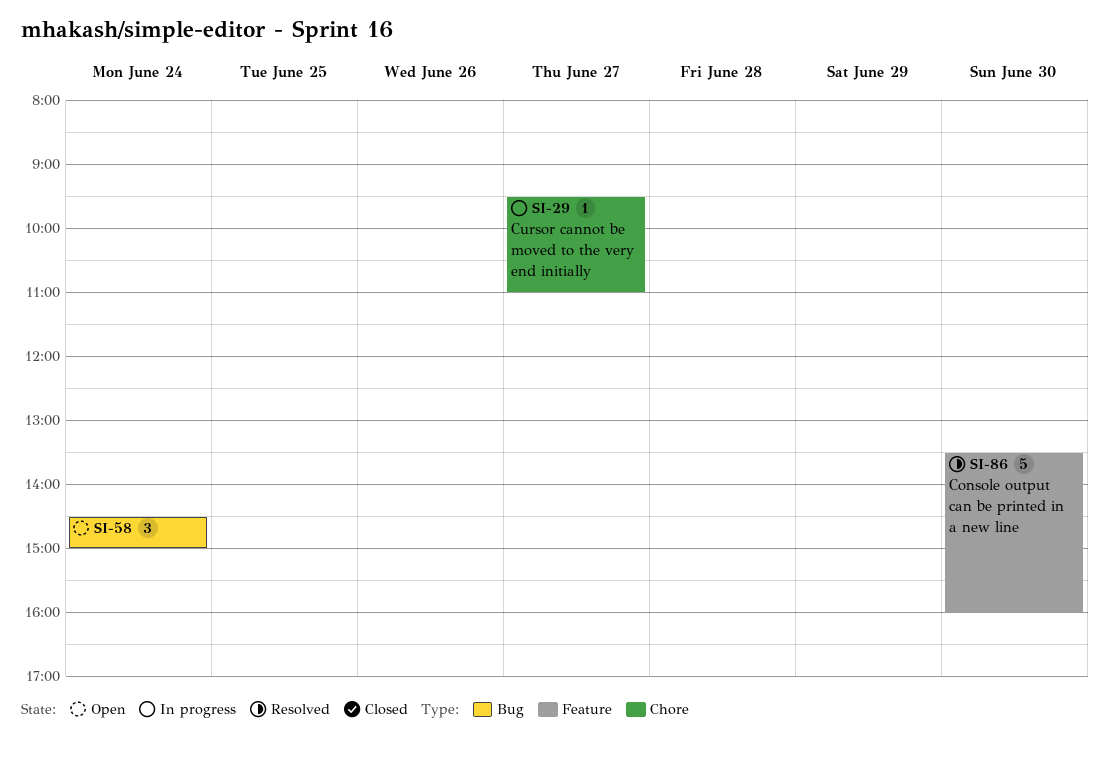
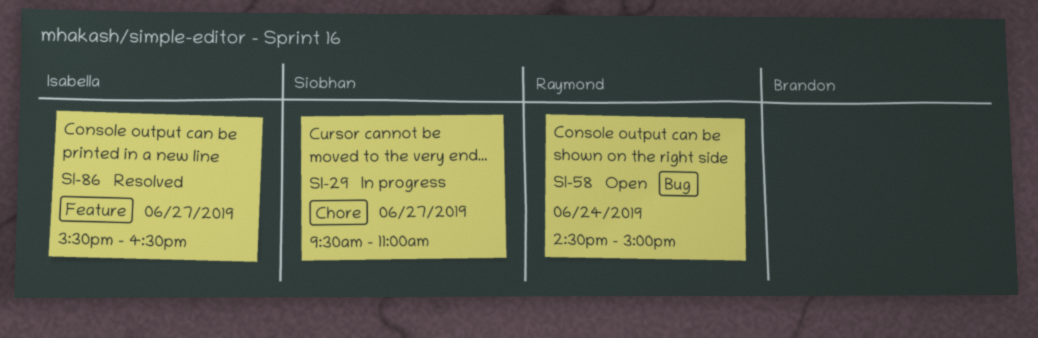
SI-86, day: Jun 30 -> Jun 27
SI-86, begins: 13:30 -> 15:30
SI-86, ends: 16:00 -> 16:30

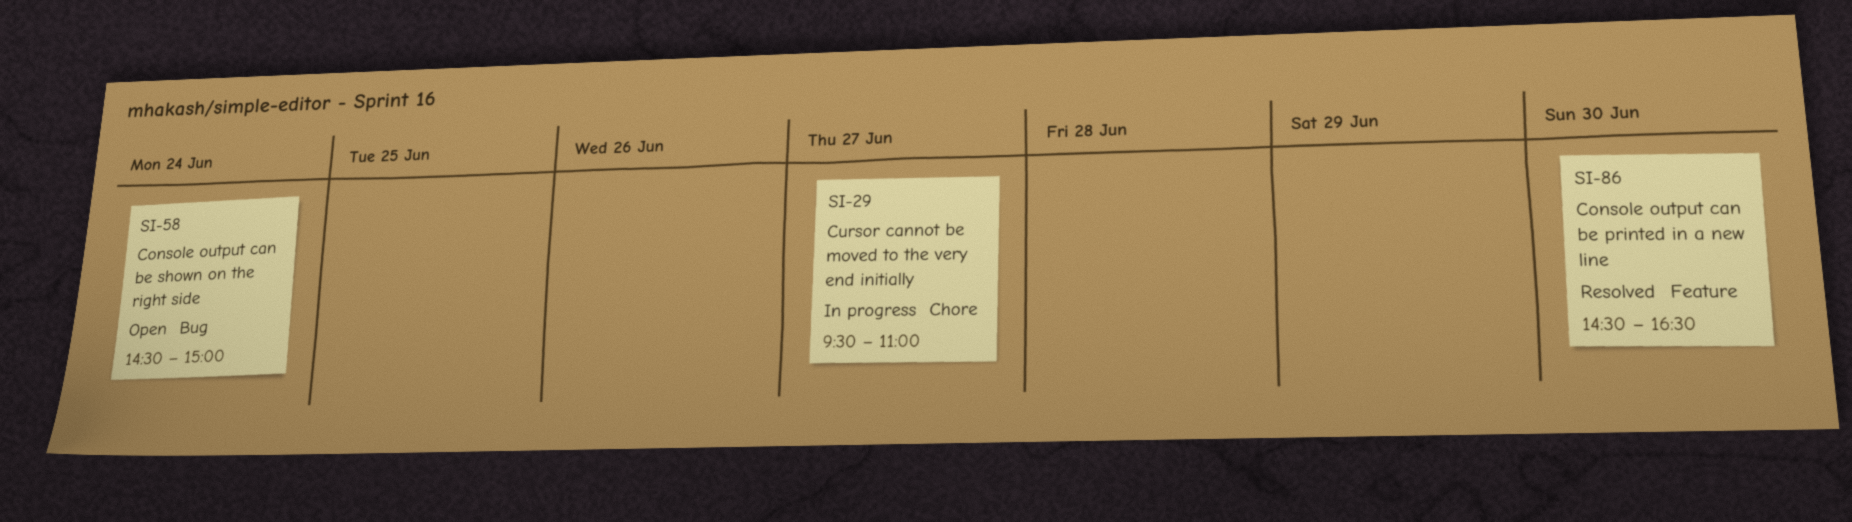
SI-86, day: Jun 27 -> Jun 30
SI-86, begins: 15:30 -> 14:30

